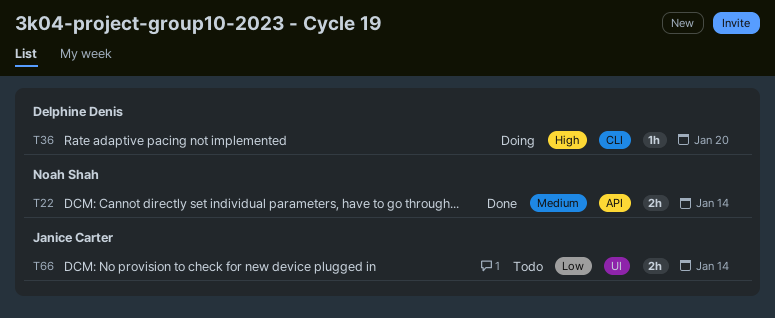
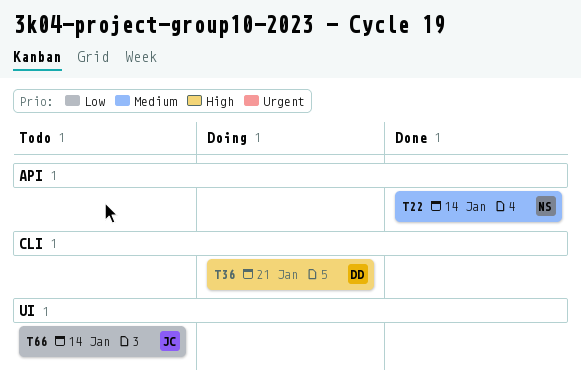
T36, due: Jan 20 -> Jan 21

